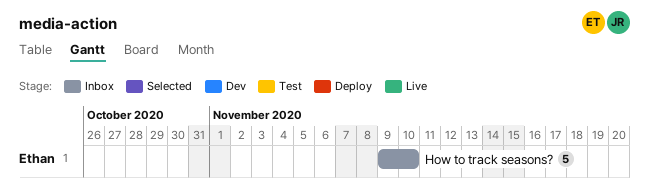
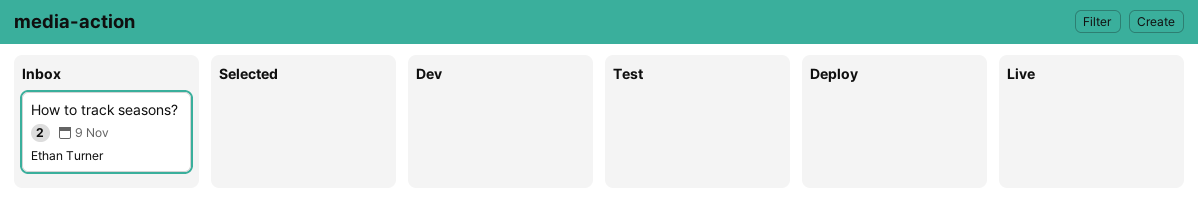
How to track seasons?, estimate: 5 -> 2
How to track seasons?, due: Nov 10 -> Nov 9

